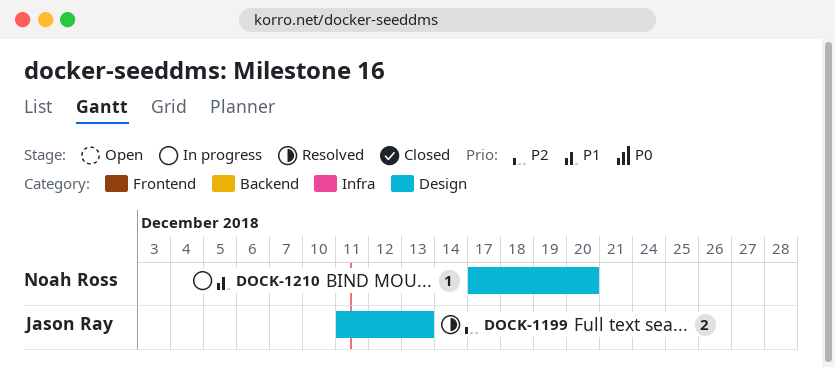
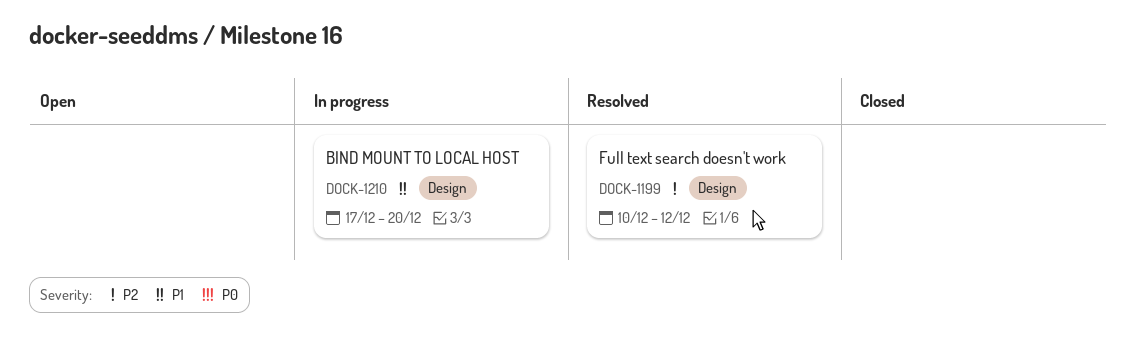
DOCK-1199, start: Dec 11 -> Dec 10
DOCK-1199, due: Dec 13 -> Dec 12

